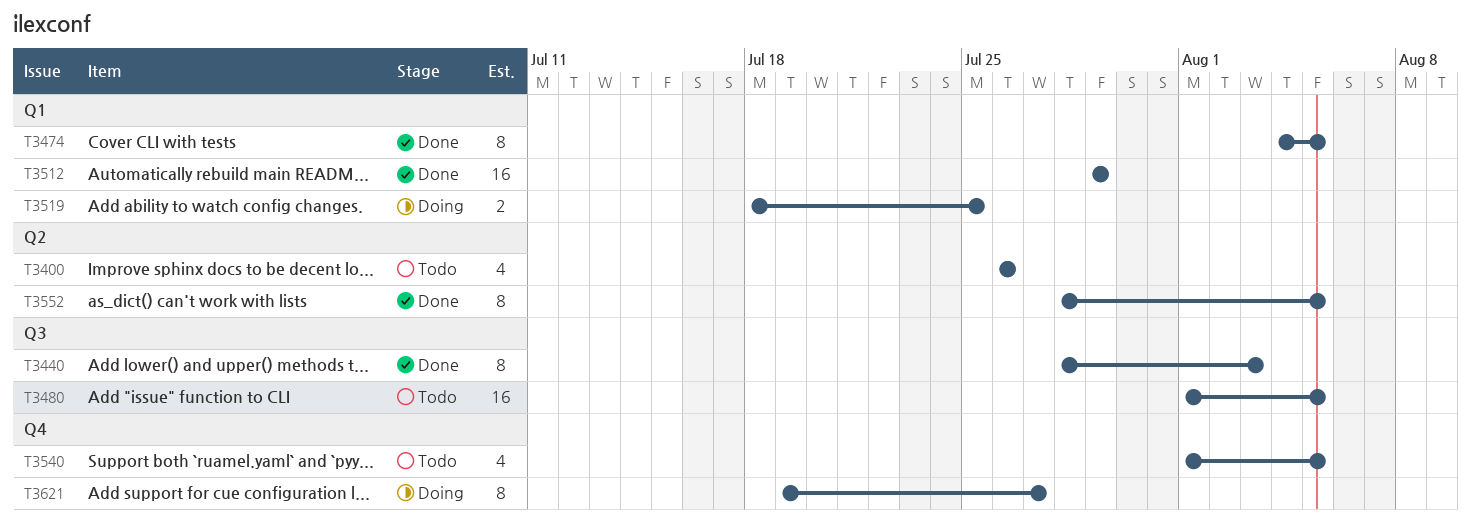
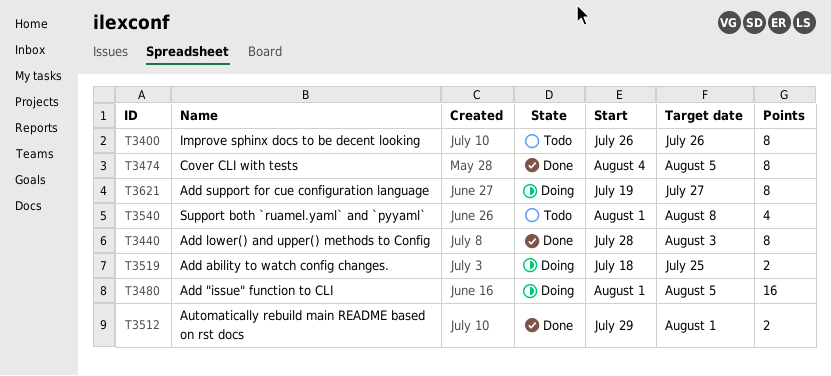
T3400, estimate: 4 -> 8
T3480, status: Todo -> Doing
T3512, estimate: 16 -> 2
T3512, due: Jul 29 -> Aug 1
T3540, due: Aug 5 -> Aug 8
T3552: present -> none

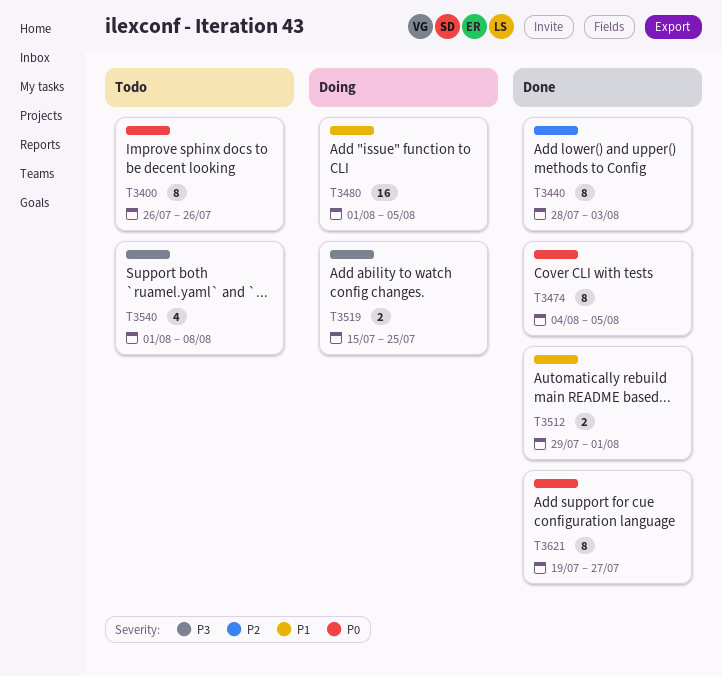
T3519, start: Jul 18 -> Jul 15
T3621, status: Doing -> Done

